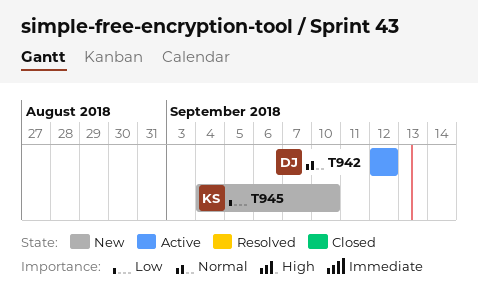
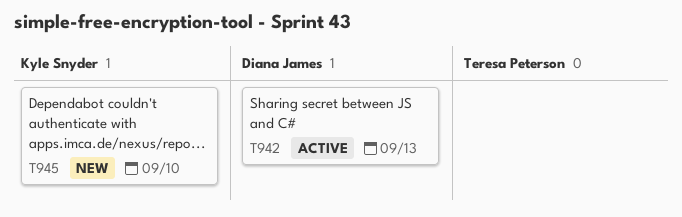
T942, due: Sep 12 -> Sep 13

